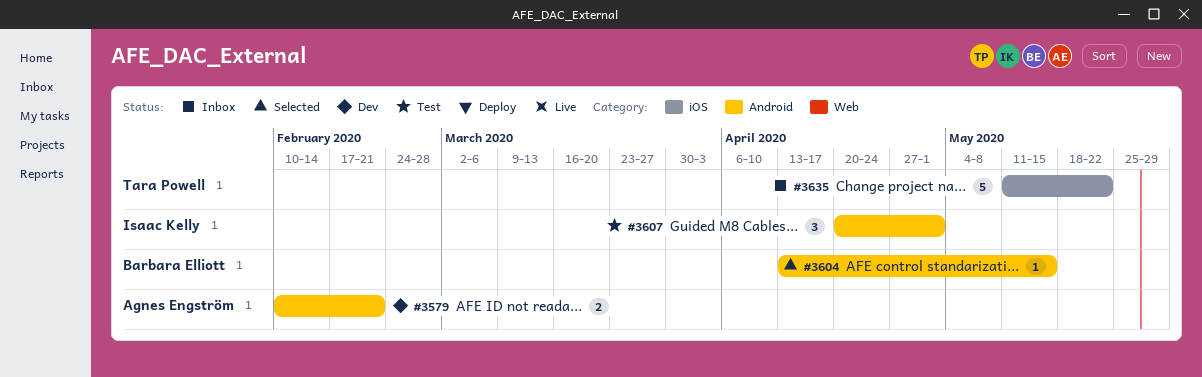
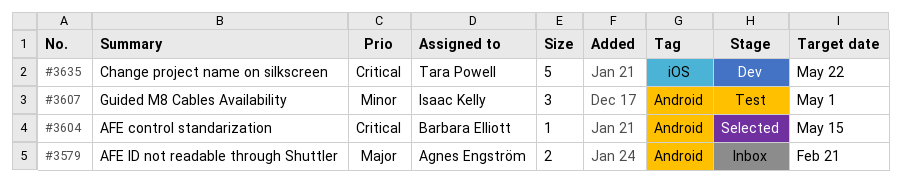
#3579, status: Dev -> Inbox
#3635, status: Inbox -> Dev

